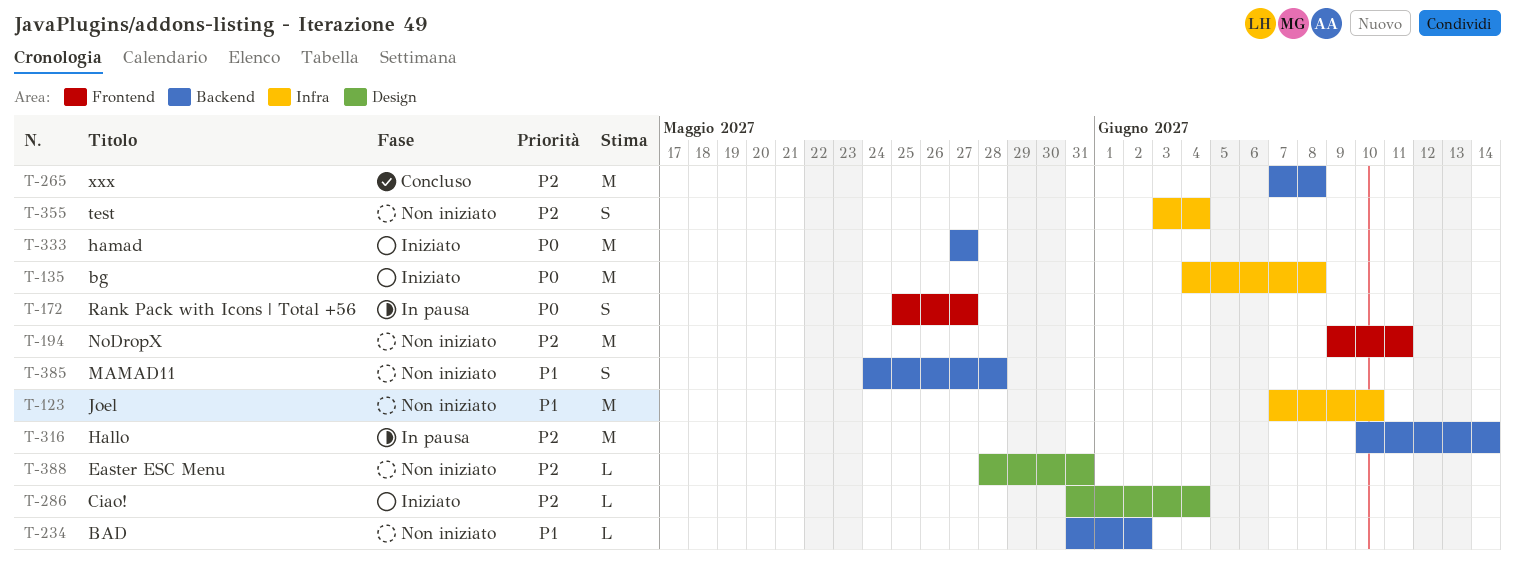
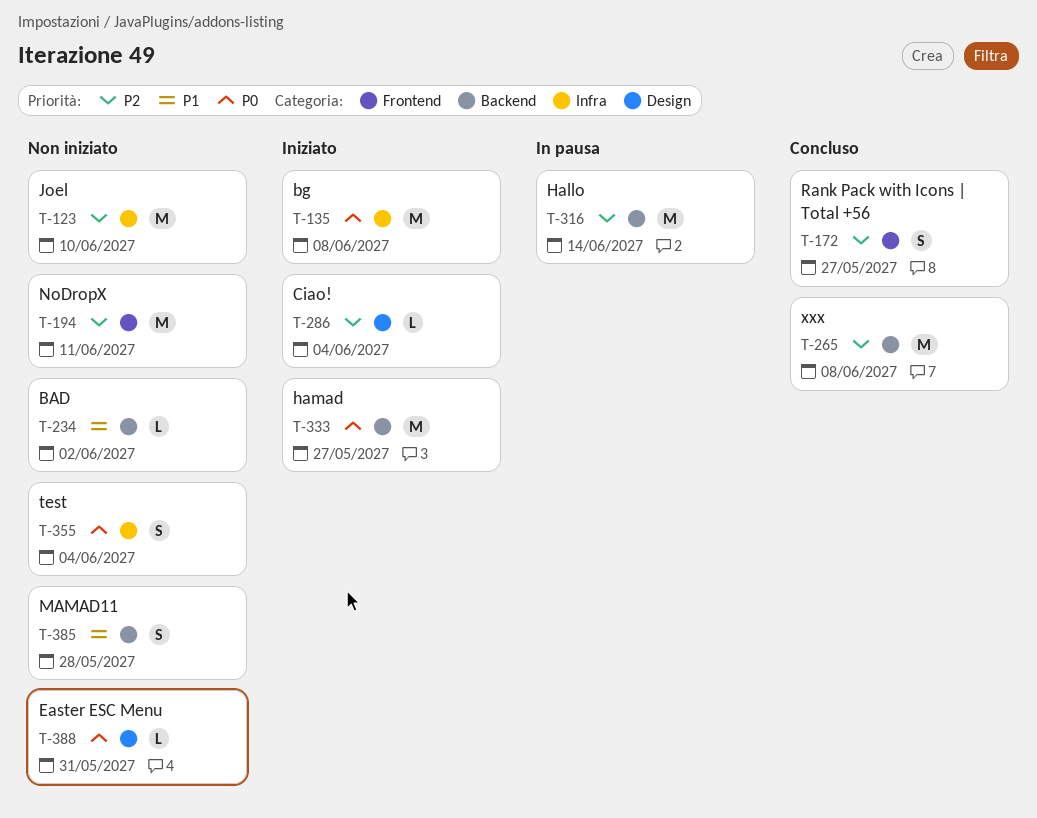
T-123, priority: P1 -> P2
T-172, status: In pausa -> Concluso
T-172, priority: P0 -> P2
T-355, priority: P2 -> P0
T-388, priority: P2 -> P0

